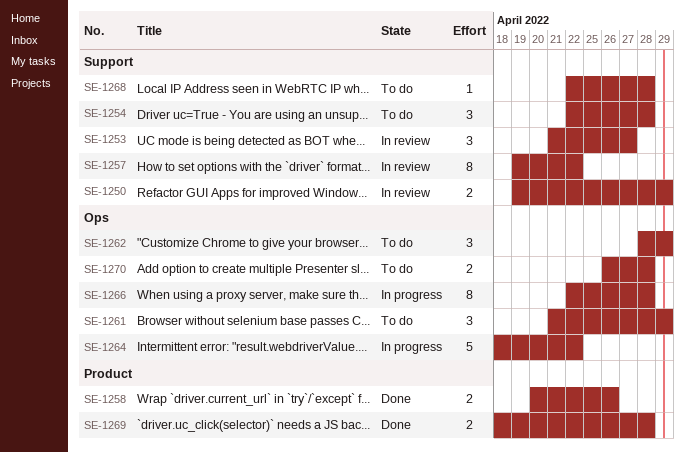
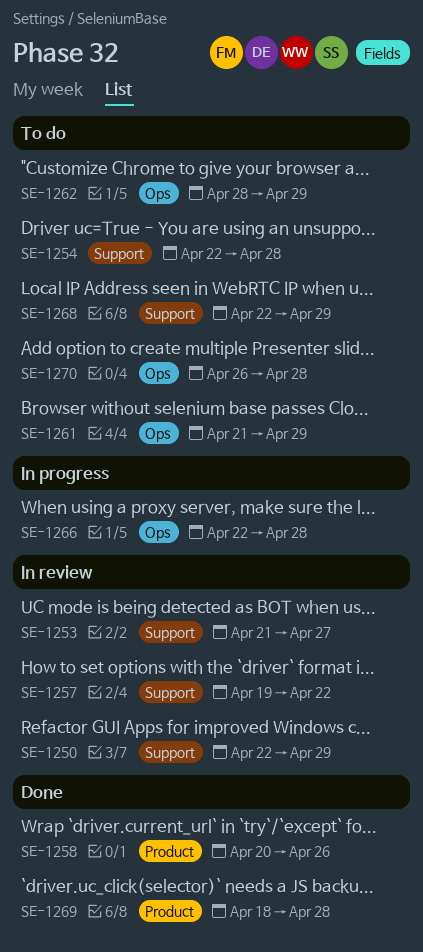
SE-1250, start: Apr 19 -> Apr 22
SE-1264: present -> none
SE-1268, due: Apr 28 -> Apr 29

